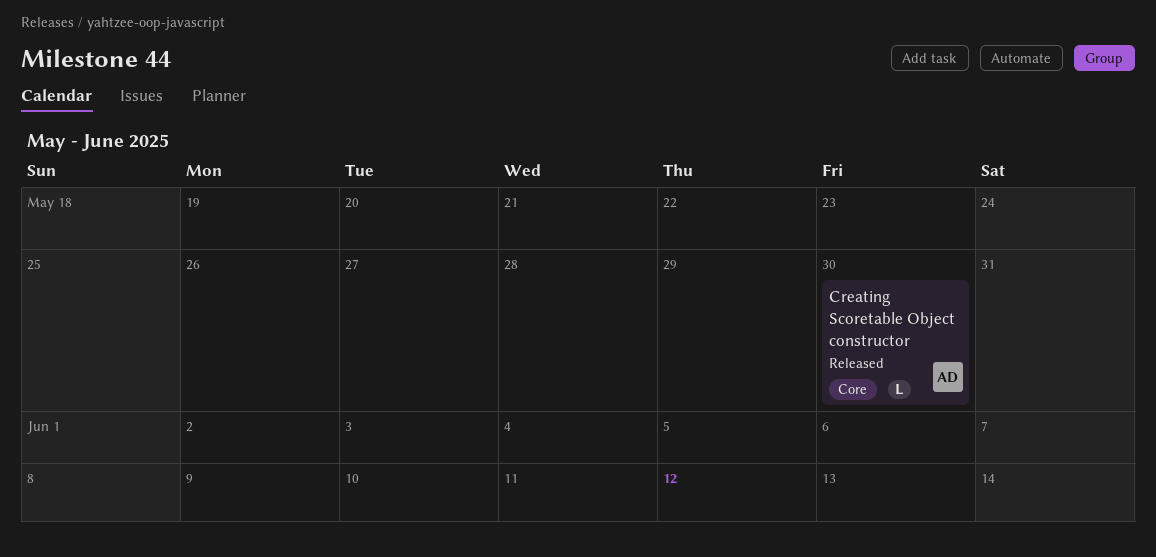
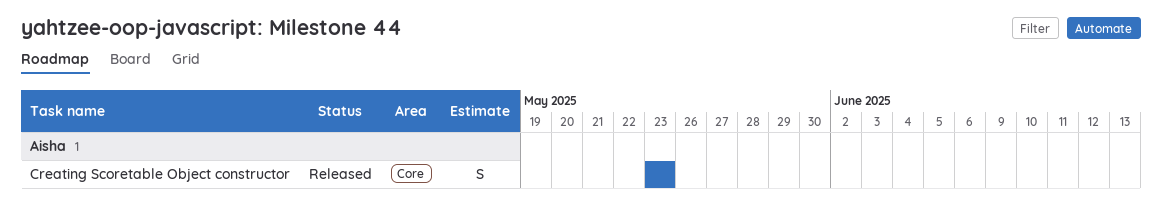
Creating Scoretable Object constructor, estimate: L -> S
Creating Scoretable Object constructor, due: May 30 -> May 23

